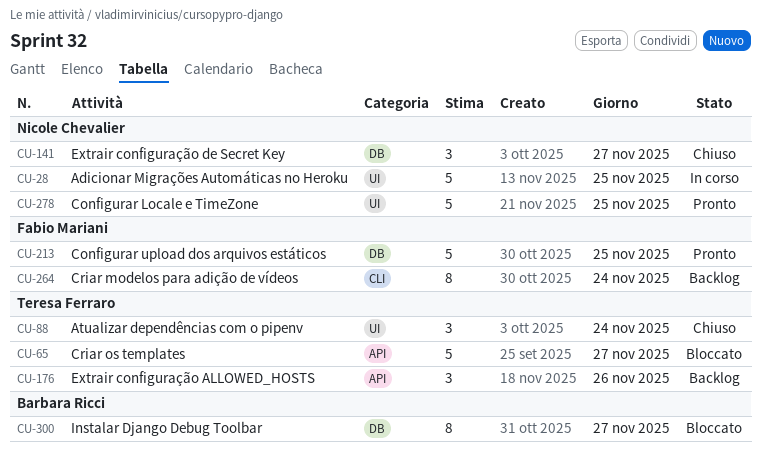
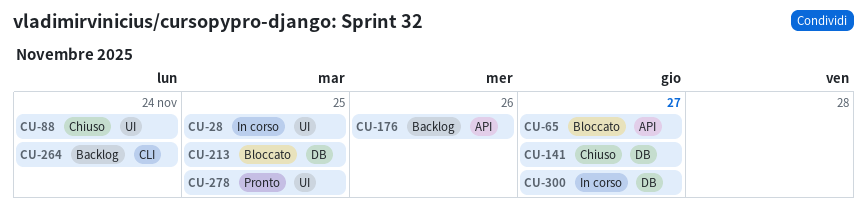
CU-213, status: Pronto -> Bloccato
CU-300, status: Bloccato -> In corso

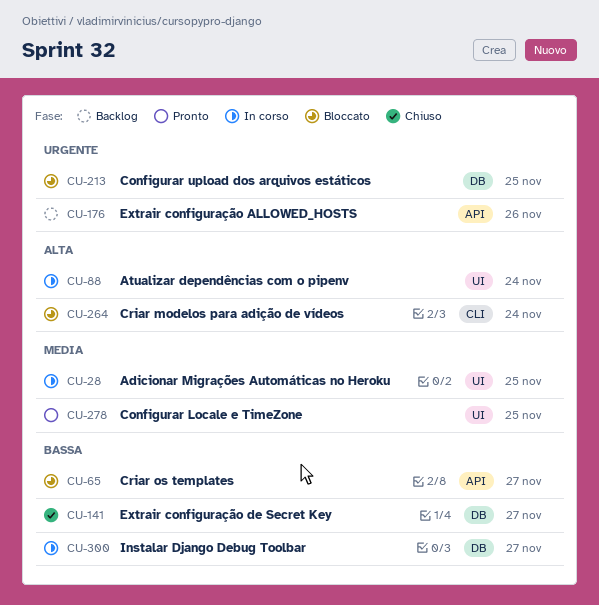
CU-88, status: Chiuso -> In corso
CU-264, status: Backlog -> Bloccato

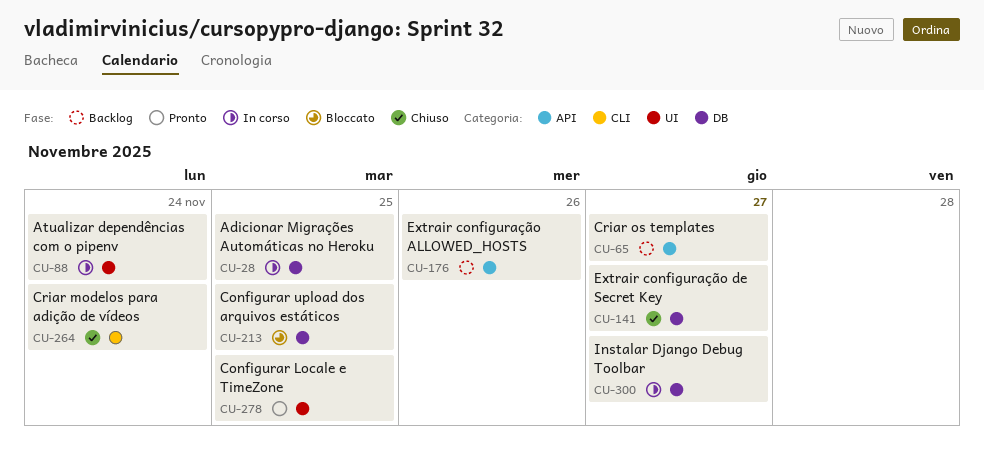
CU-28, label: UI -> DB
CU-65, status: Bloccato -> Backlog
CU-264, status: Bloccato -> Chiuso

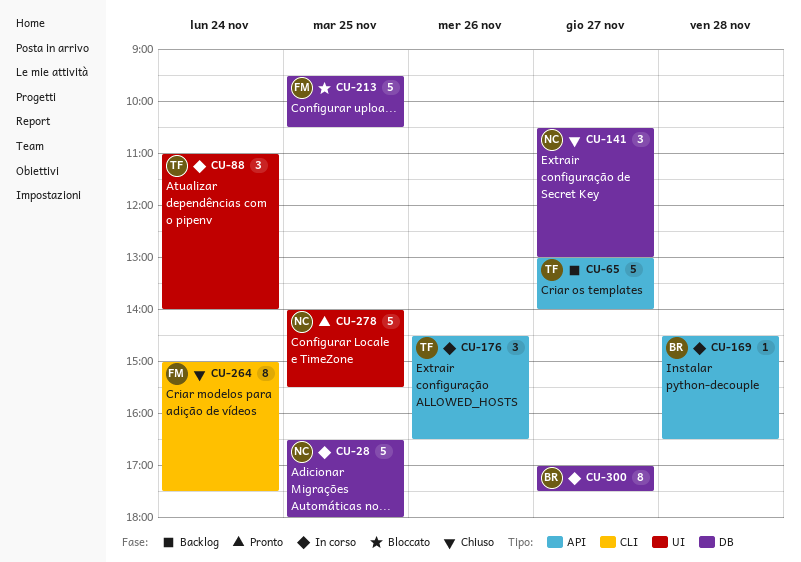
CU-169: none -> present
CU-176, status: Backlog -> In corso

